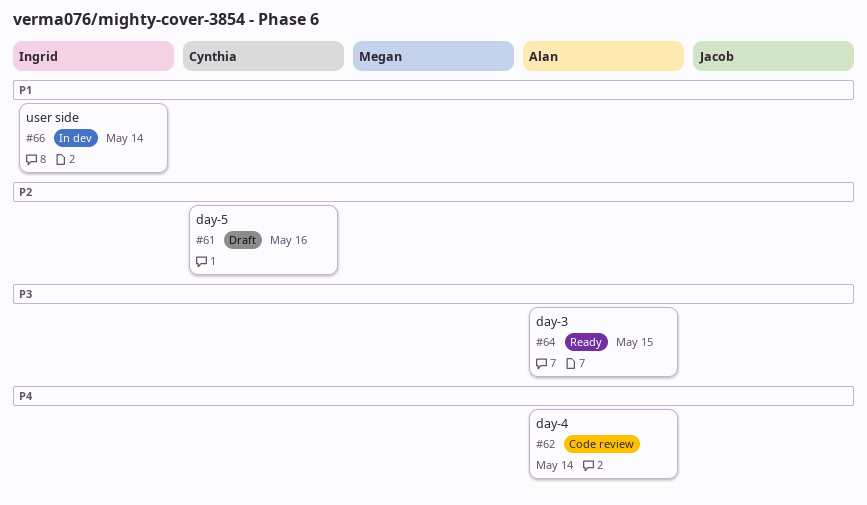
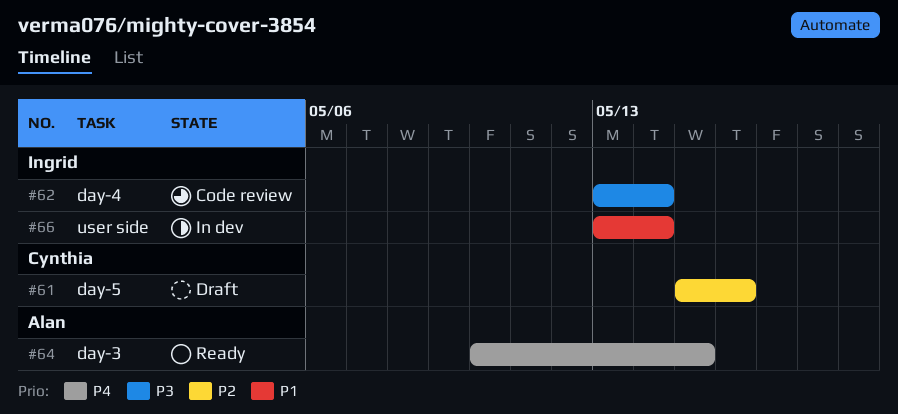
#62, owner: Alan -> Ingrid
#62, priority: P4 -> P3
#64, priority: P3 -> P4

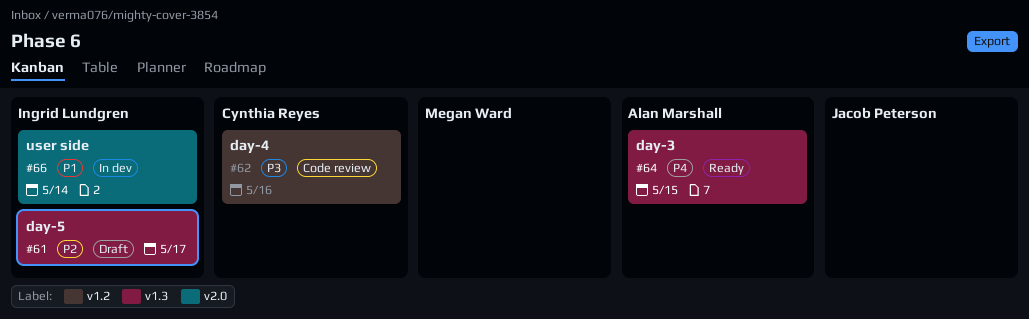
#61, owner: Cynthia Reyes -> Ingrid Lundgren
#61, due: May 16 -> May 17
#62, owner: Ingrid Lundgren -> Cynthia Reyes
#62, due: May 14 -> May 16

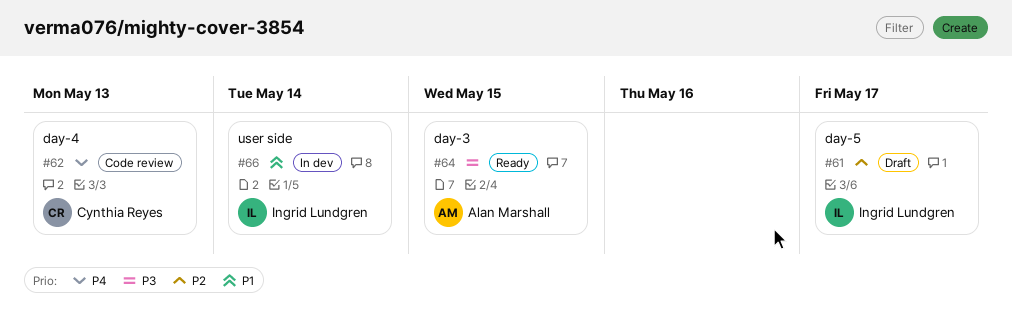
#62, priority: P3 -> P4
#62, due: May 16 -> May 13
#64, priority: P4 -> P3

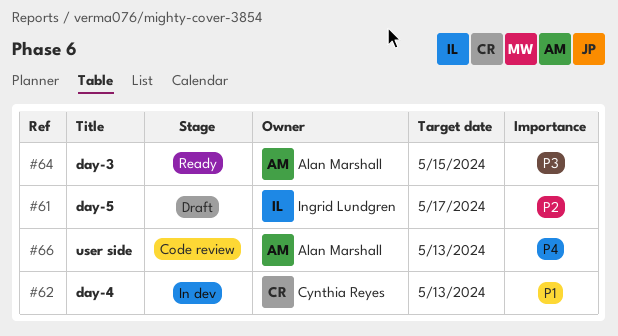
#62, status: Code review -> In dev
#62, priority: P4 -> P1
#66, status: In dev -> Code review
#66, owner: Ingrid Lundgren -> Alan Marshall
#66, priority: P1 -> P4
#66, due: May 14 -> May 13

